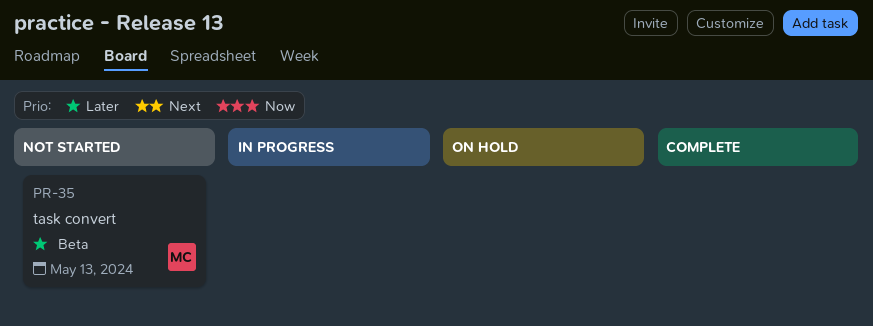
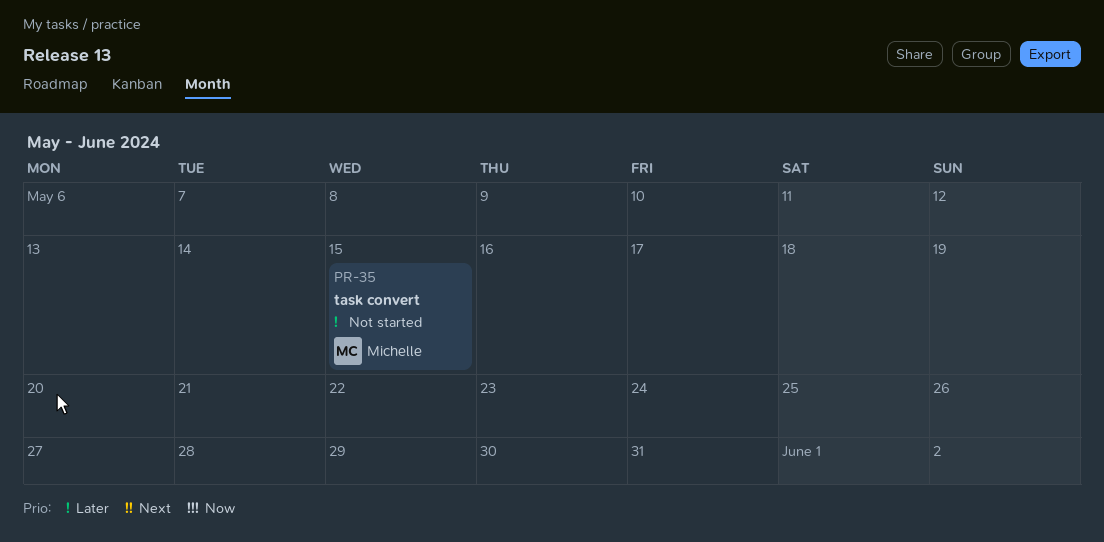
PR-35, due: May 13 -> May 15

